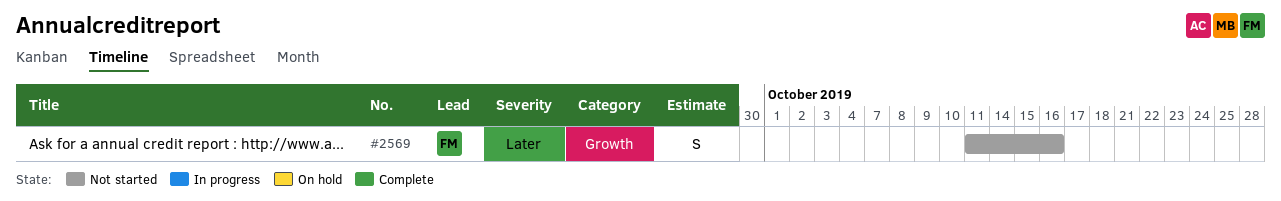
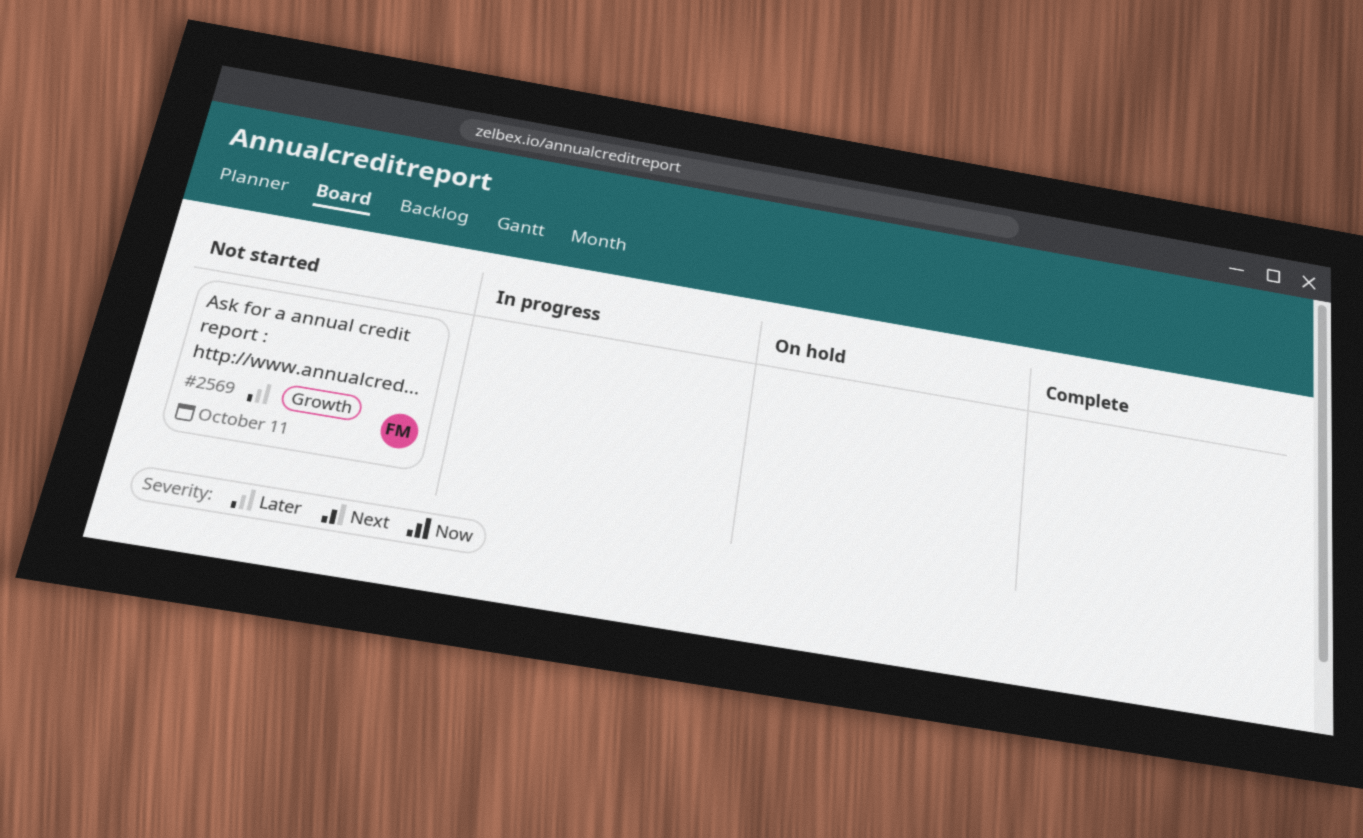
#2569, due: Oct 16 -> Oct 11

